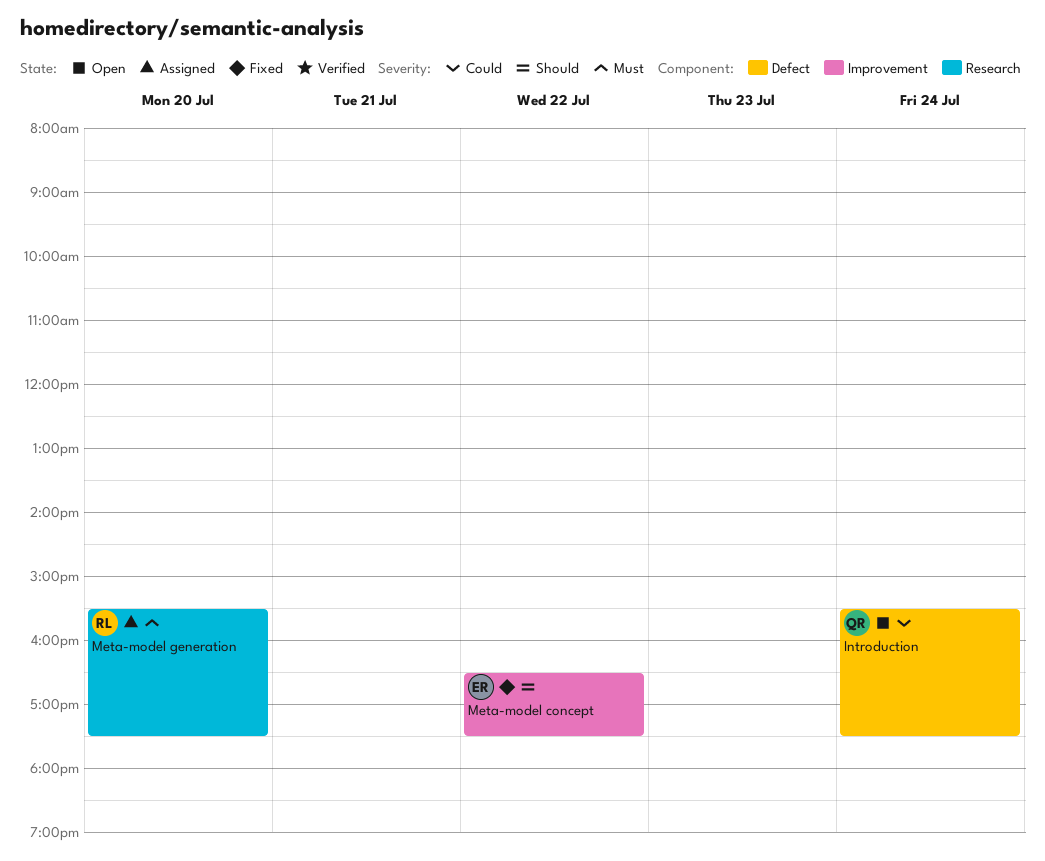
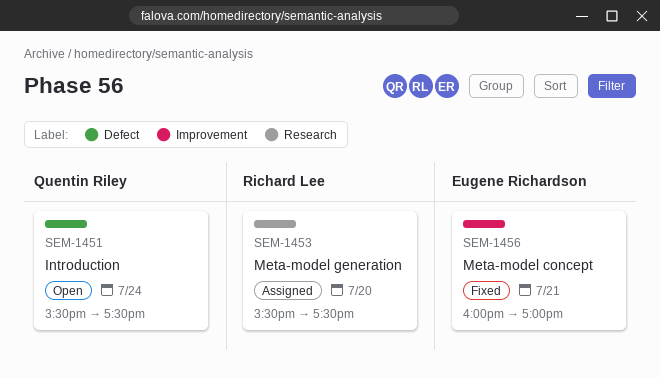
Meta-model concept, day: Jul 22 -> Jul 21
Meta-model concept, begins: 16:30 -> 16:00
Meta-model concept, ends: 17:30 -> 17:00

